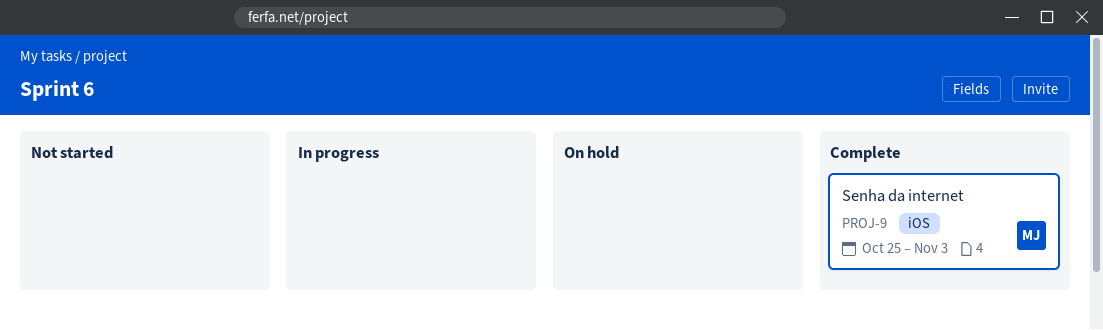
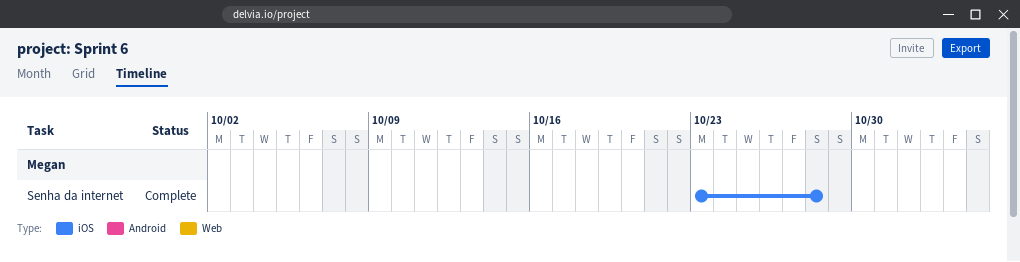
Senha da internet, start: Oct 25 -> Oct 23
Senha da internet, due: Nov 3 -> Oct 28

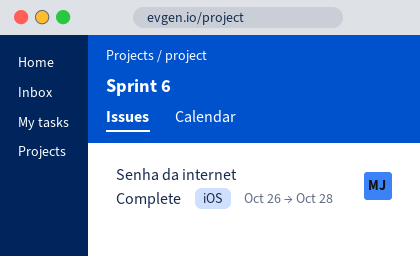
Senha da internet, start: Oct 23 -> Oct 26

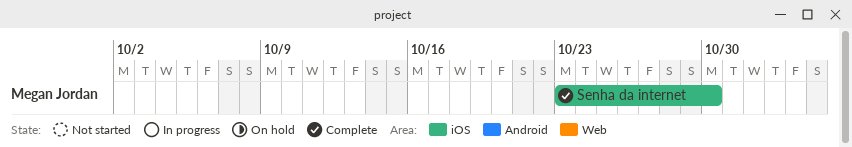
Senha da internet, start: Oct 26 -> Oct 23
Senha da internet, due: Oct 28 -> Oct 30

